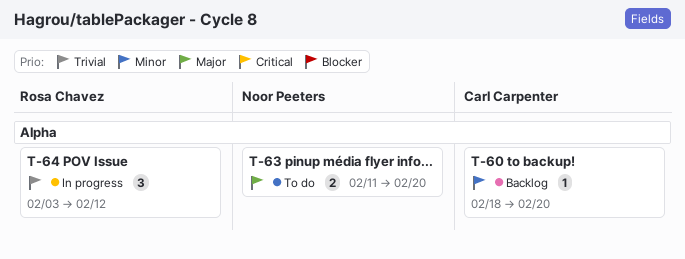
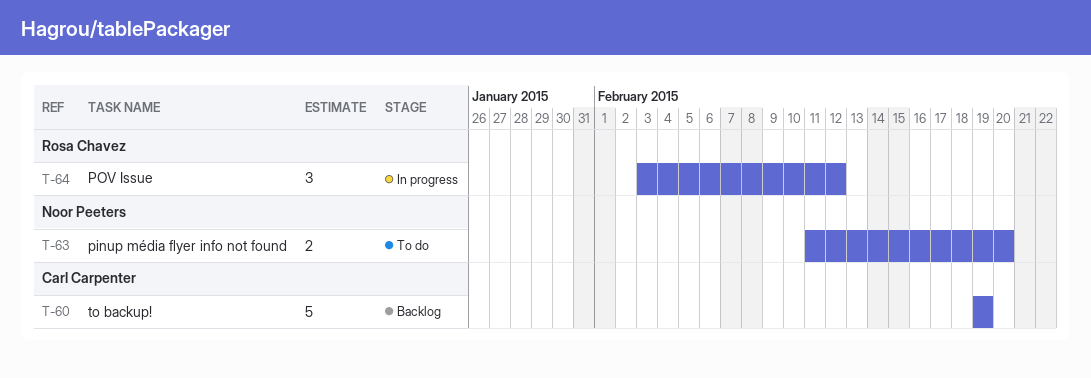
T-60, estimate: 1 -> 5
T-60, start: Feb 18 -> Feb 19
T-60, due: Feb 20 -> Feb 19

